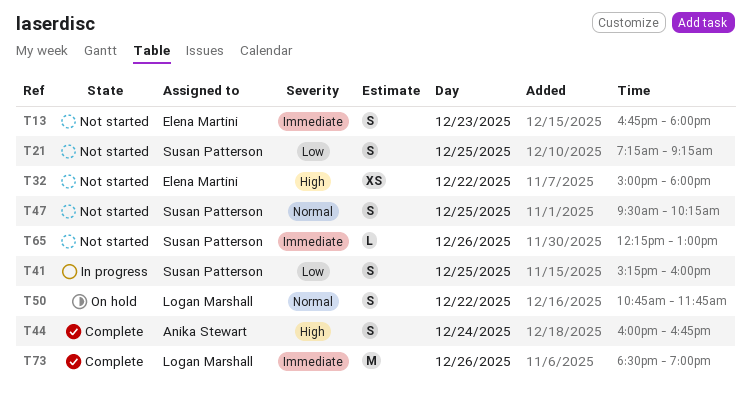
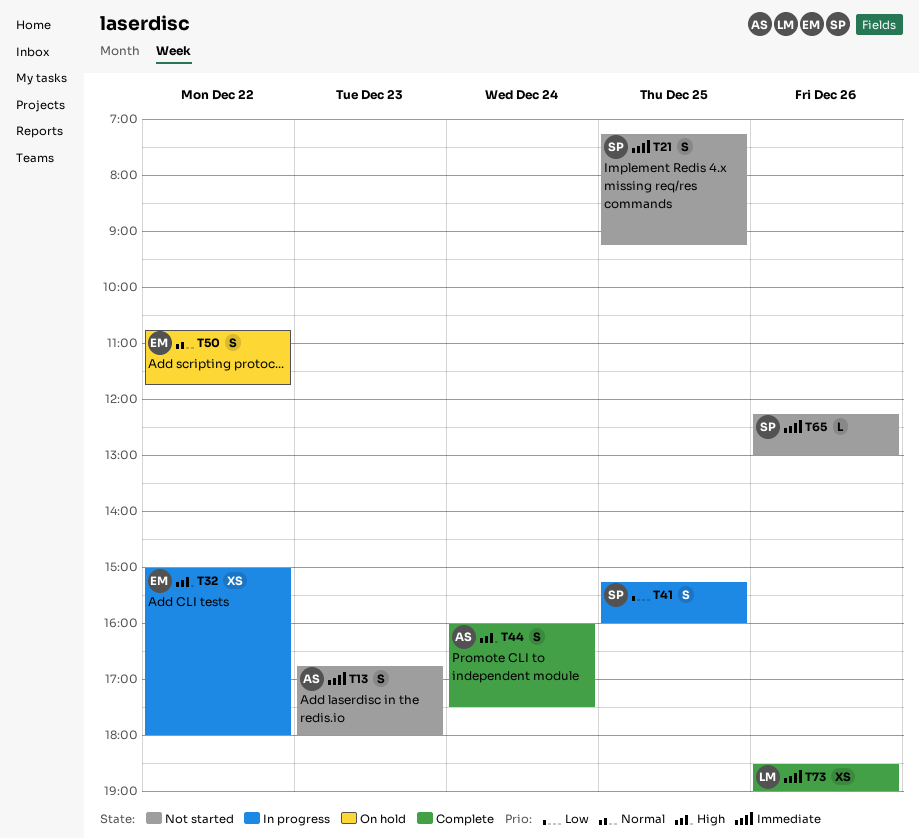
T13, owner: Elena Martini -> Anika Stewart
T21, priority: Low -> Immediate
T32, status: Not started -> In progress
T44, ends: 16:45 -> 17:30
T47: present -> none
T50, owner: Logan Marshall -> Elena Martini
T73, estimate: M -> XS

